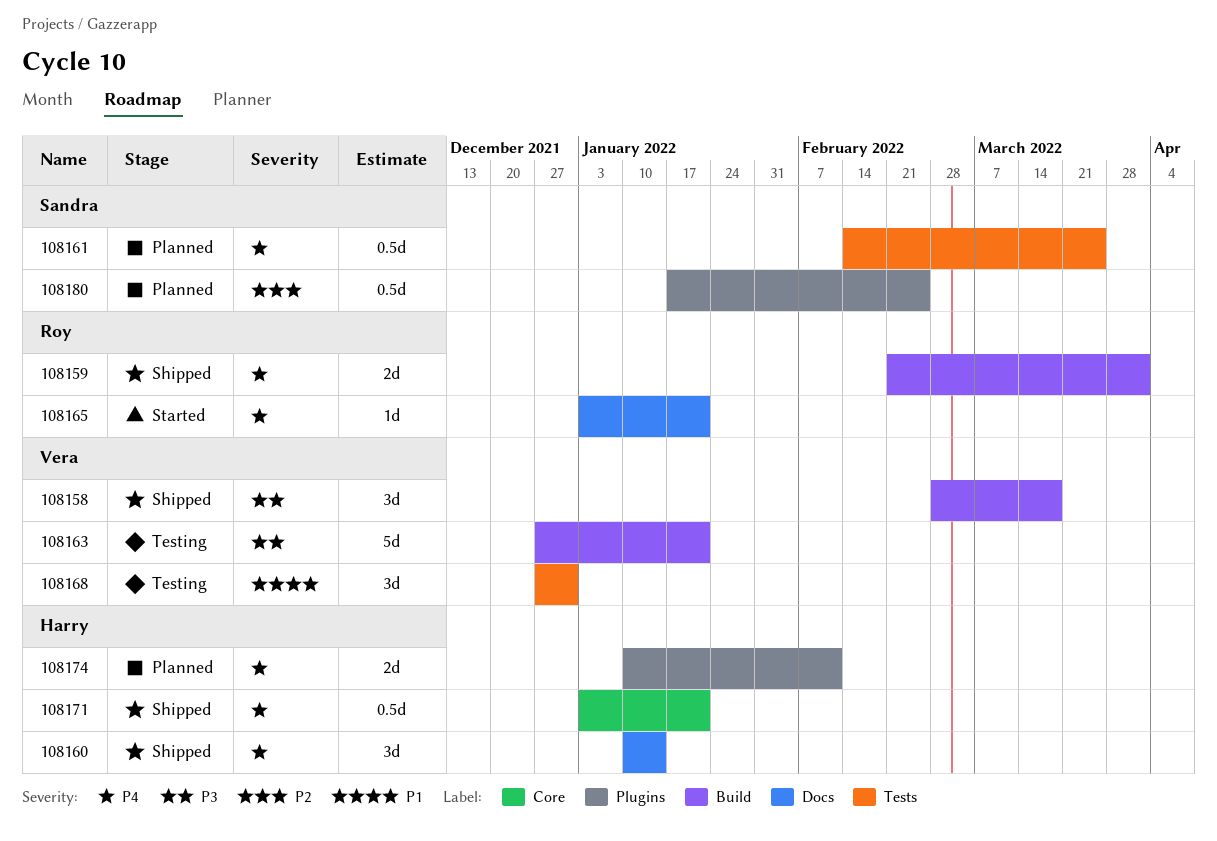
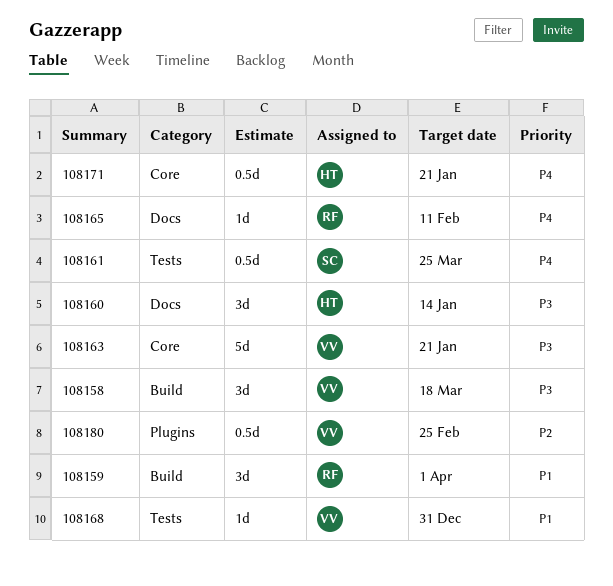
108159, priority: P4 -> P1
108159, estimate: 2d -> 3d
108160, priority: P4 -> P3
108163, label: Build -> Core
108165, due: Jan 21 -> Feb 11
108168, estimate: 3d -> 1d
108174: present -> none
108180, owner: Sandra -> Vera

